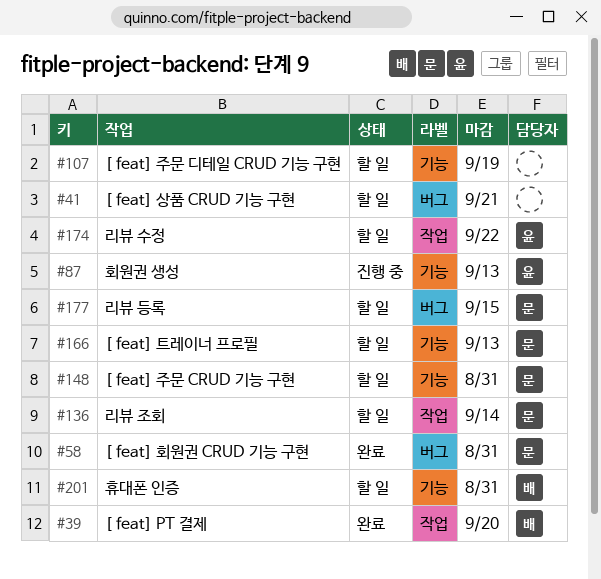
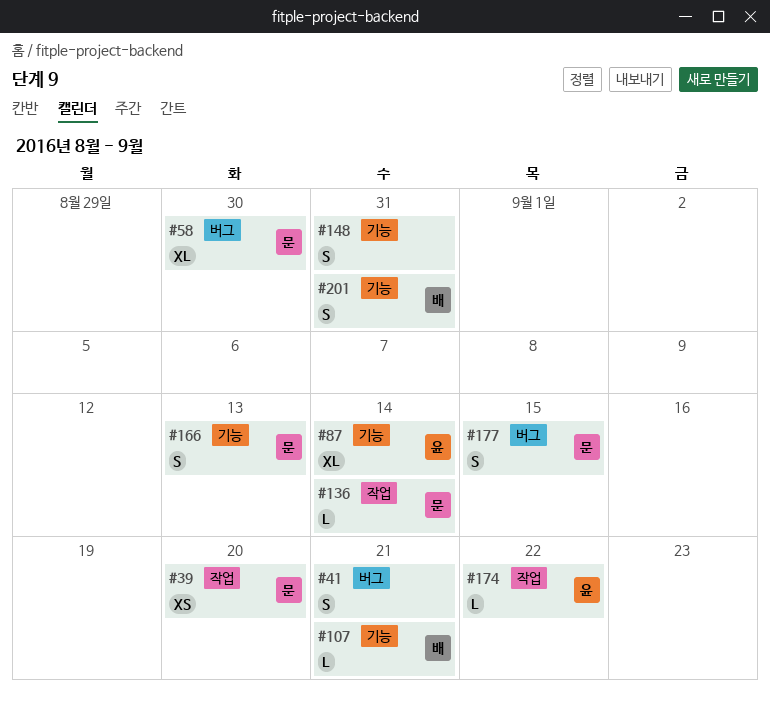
#39, owner: 배 -> 문
#58, due: Aug 31 -> Aug 30
#87, due: Sep 13 -> Sep 14
#107, owner: none -> 배
#107, due: Sep 19 -> Sep 21
#148, owner: 문 -> none

